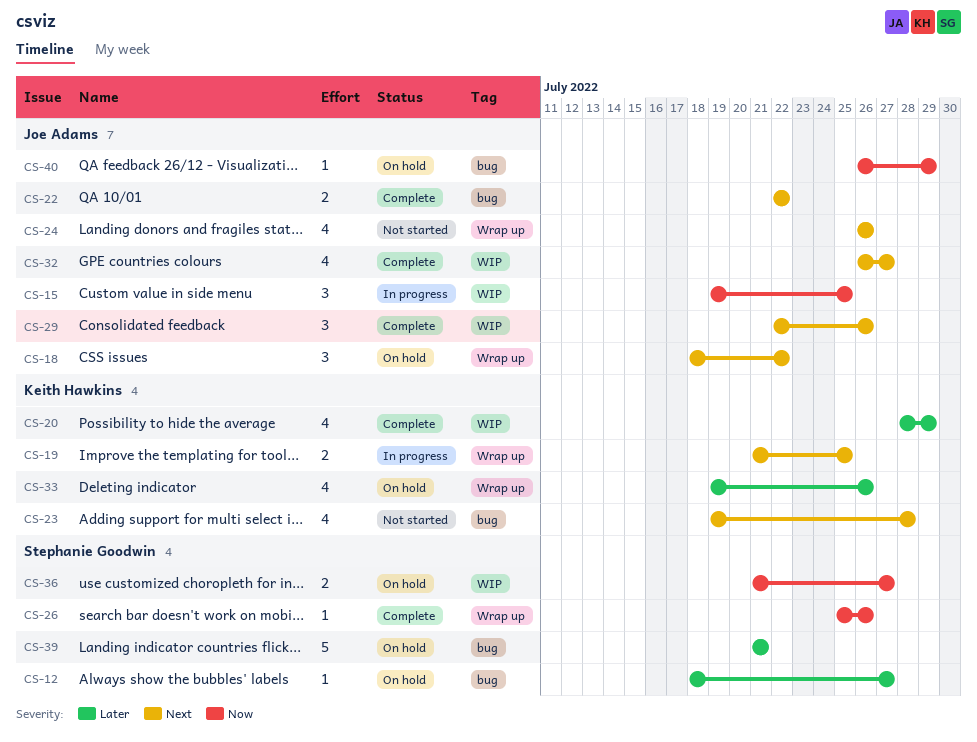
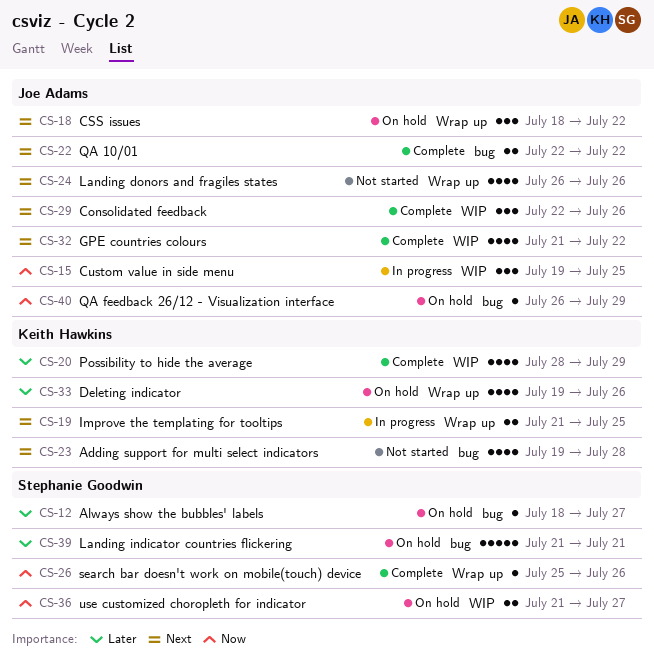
CS-32, start: Jul 26 -> Jul 21
CS-32, due: Jul 27 -> Jul 22

